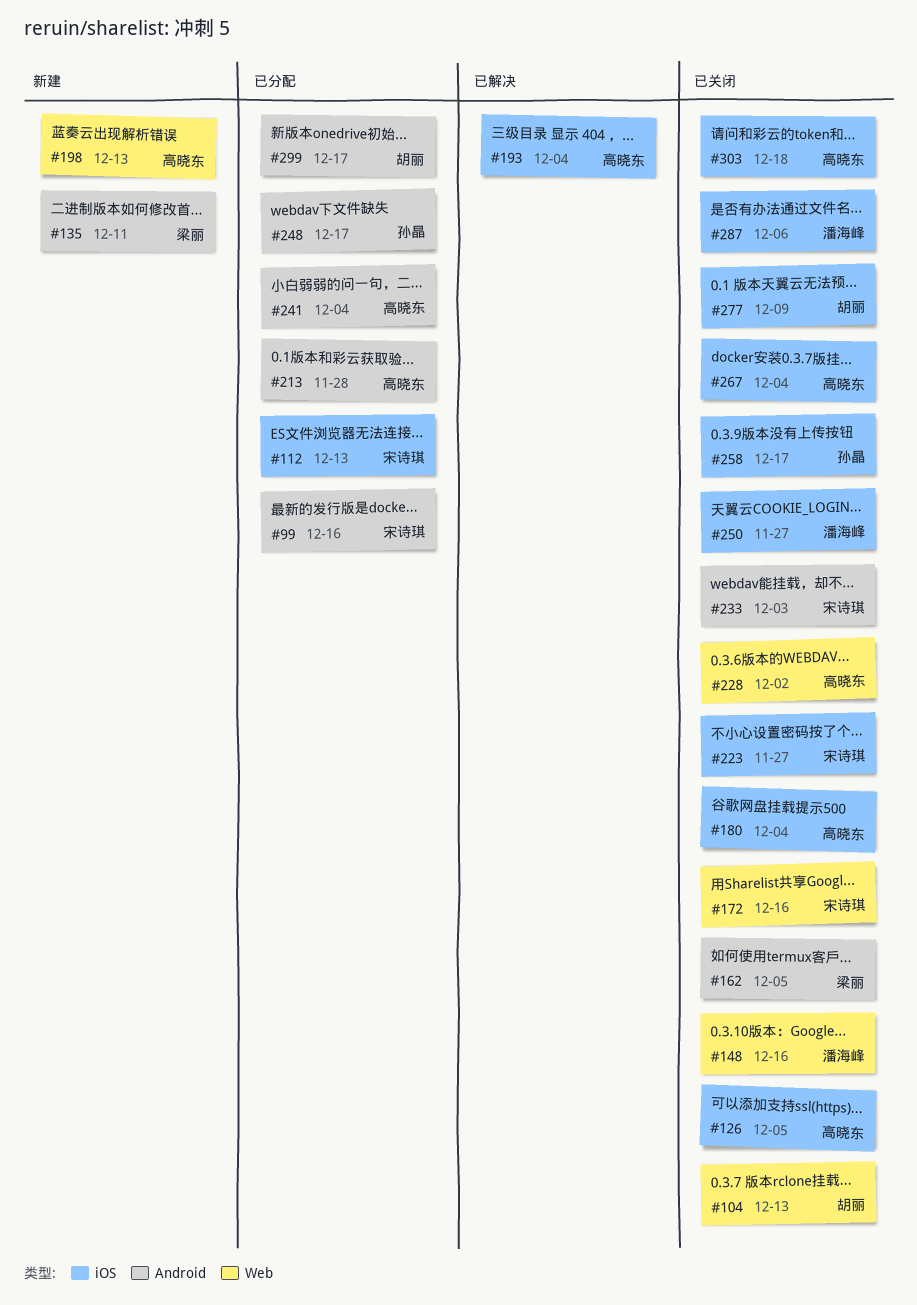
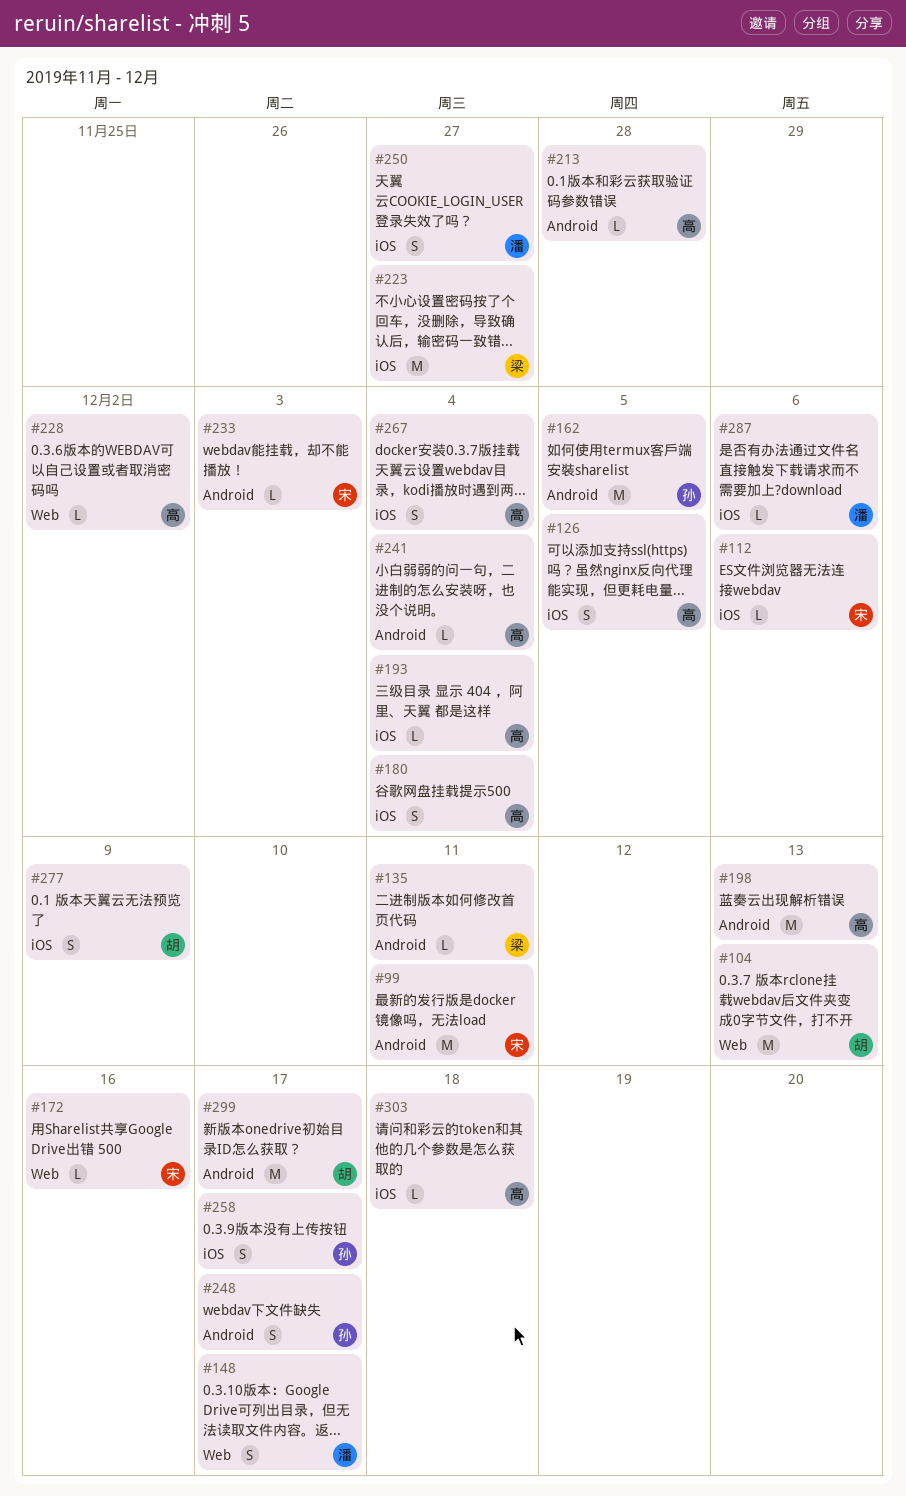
#99, due: Dec 16 -> Dec 11
#112, due: Dec 13 -> Dec 6
#148, due: Dec 16 -> Dec 17
#162, owner: 梁丽 -> 孙晶
#198, label: Web -> Android
#223, owner: 宋诗琪 -> 梁丽

